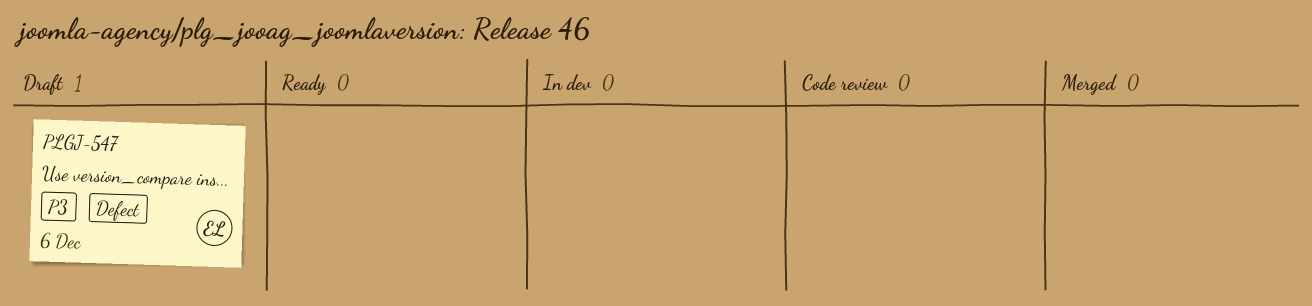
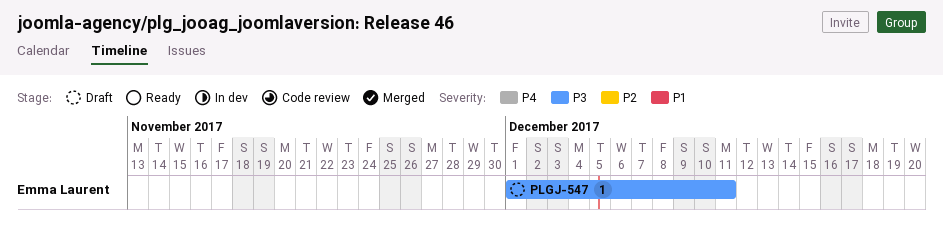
PLGJ-547, due: Dec 6 -> Dec 11

